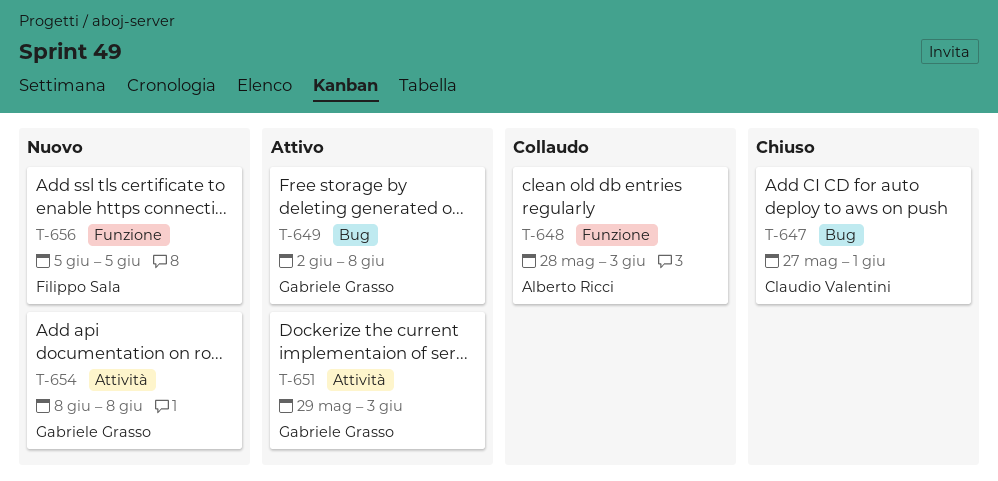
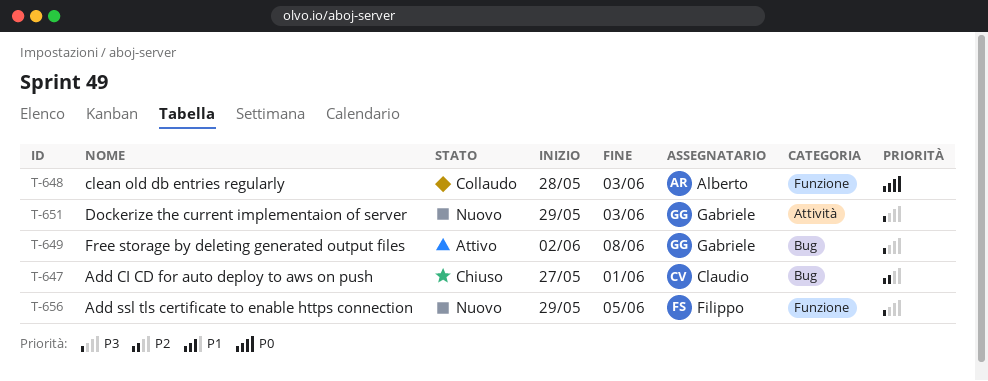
T-651, status: Attivo -> Nuovo
T-654: present -> none
T-656, start: Jun 5 -> May 29

